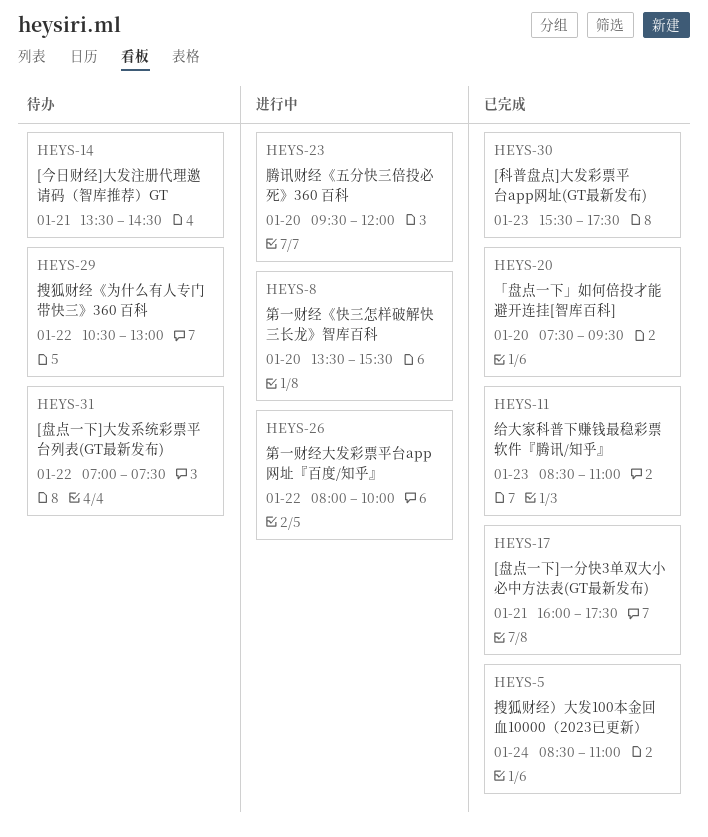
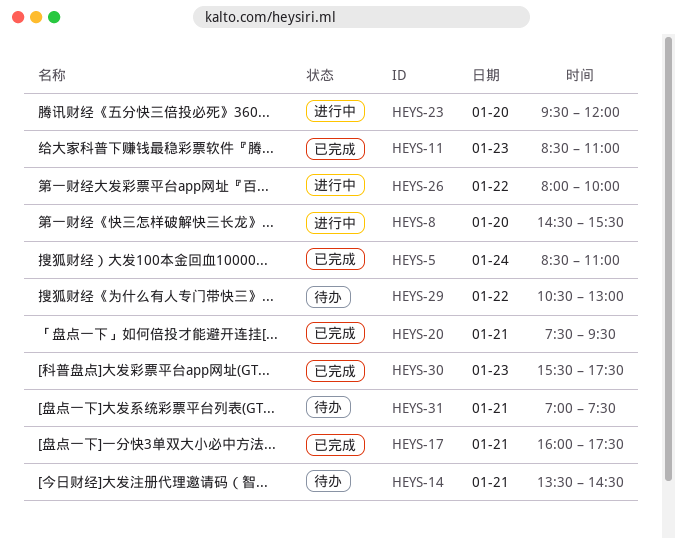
HEYS-8, begins: 13:30 -> 14:30
HEYS-20, day: Jan 20 -> Jan 21
HEYS-31, day: Jan 22 -> Jan 21

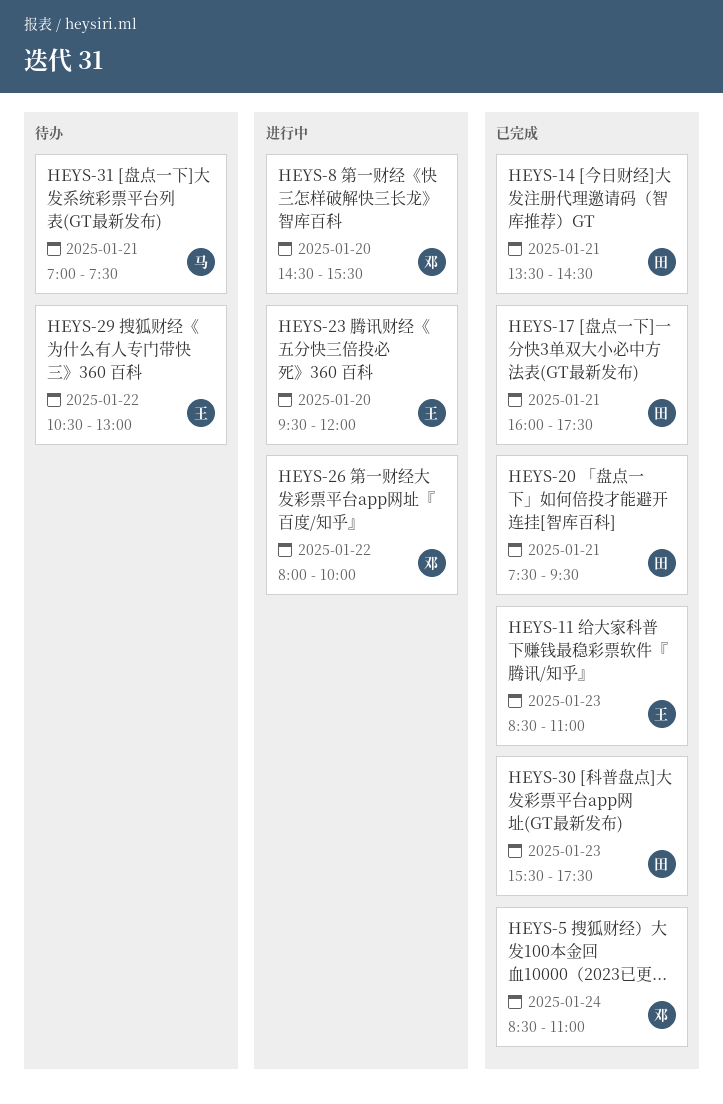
HEYS-14, status: 待办 -> 已完成

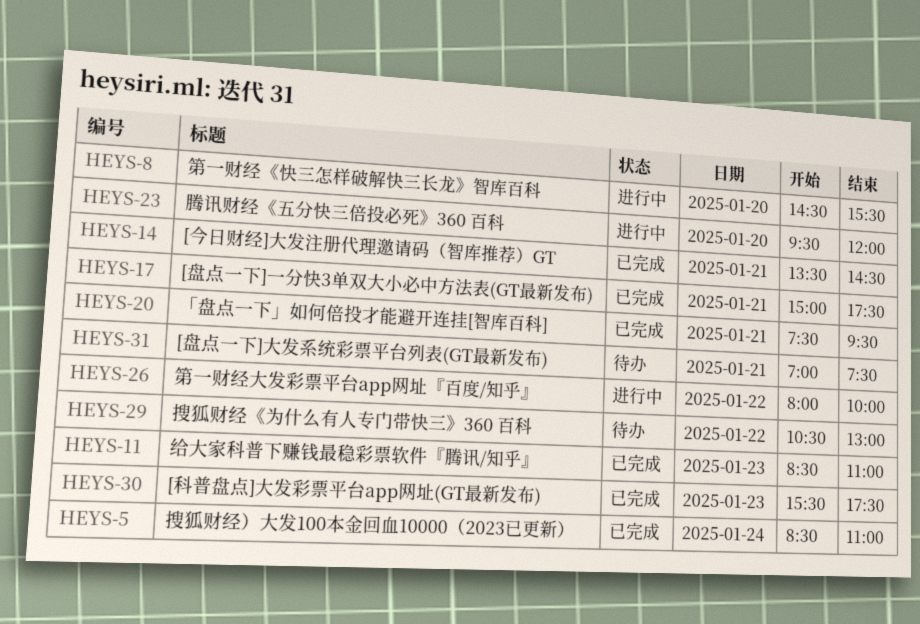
HEYS-17, begins: 16:00 -> 15:00

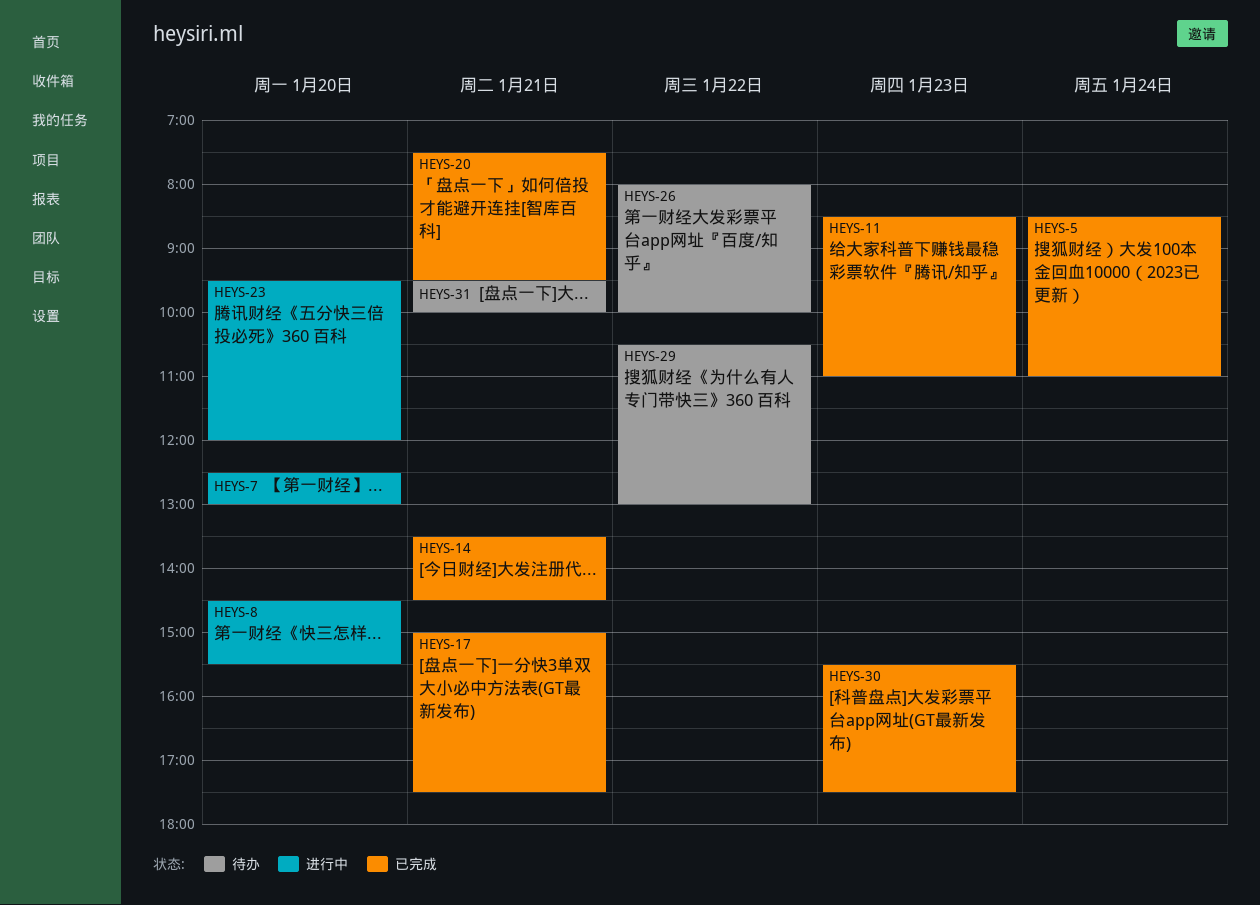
HEYS-7: none -> present
HEYS-26, status: 进行中 -> 待办
HEYS-31, begins: 07:00 -> 09:30
HEYS-31, ends: 07:30 -> 10:00

